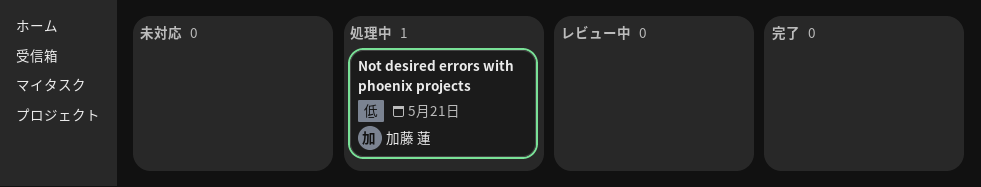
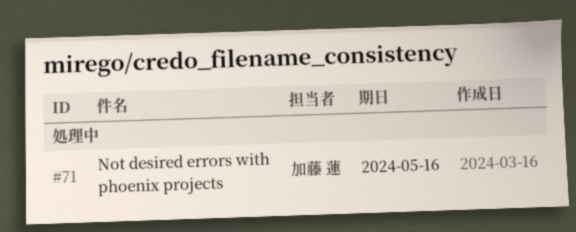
Not desired errors with phoenix projects, due: May 21 -> May 16

